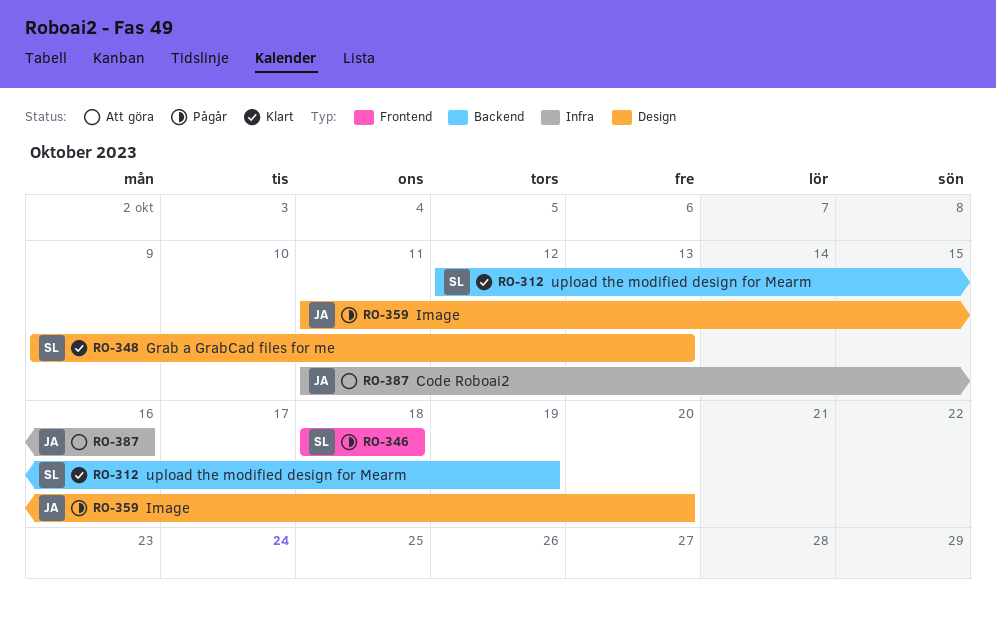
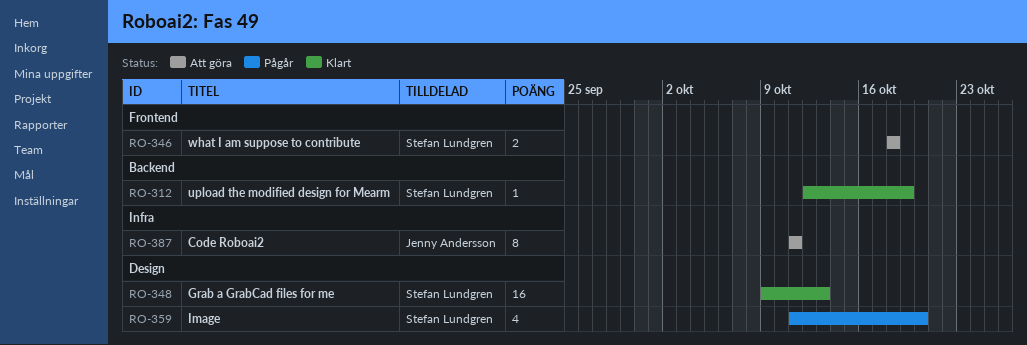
RO-346, status: Pågår -> Att göra
RO-359, owner: Jenny Andersson -> Stefan Lundgren
RO-387, due: Oct 16 -> Oct 11

